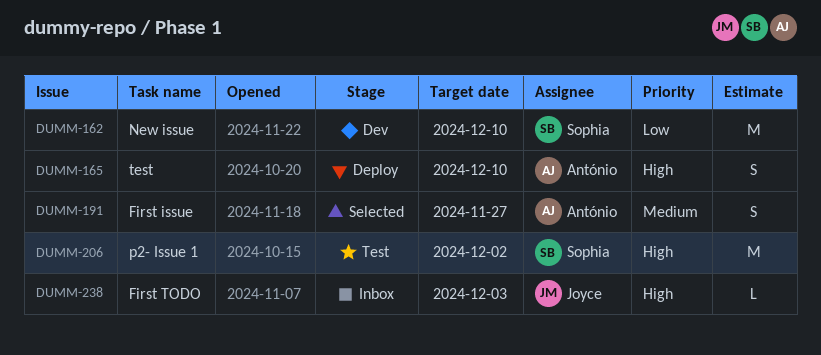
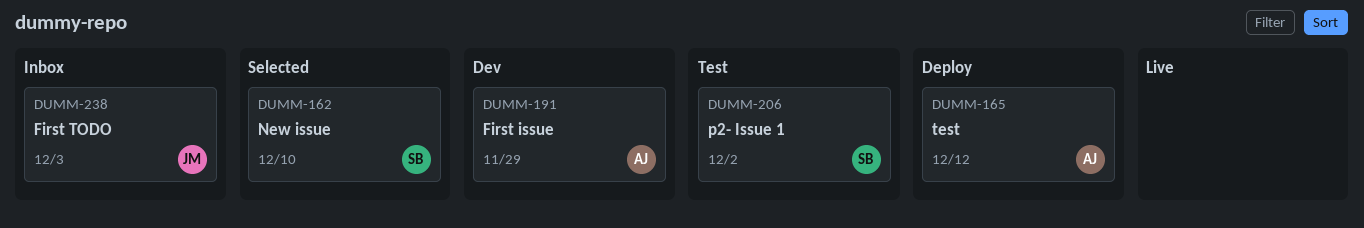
DUMM-162, status: Dev -> Selected
DUMM-165, due: Dec 10 -> Dec 12
DUMM-191, status: Selected -> Dev
DUMM-191, due: Nov 27 -> Nov 29

